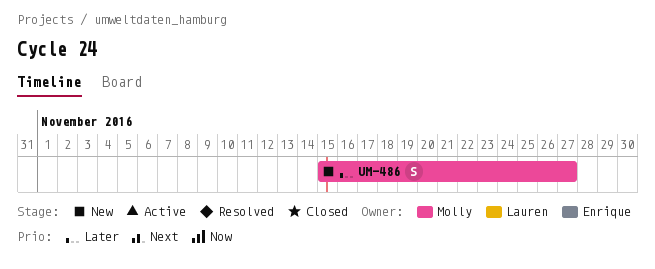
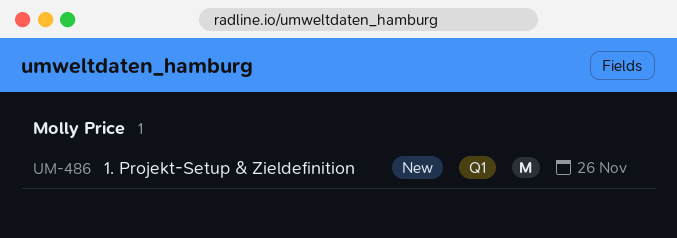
UM-486, estimate: S -> M
UM-486, due: Nov 27 -> Nov 26

